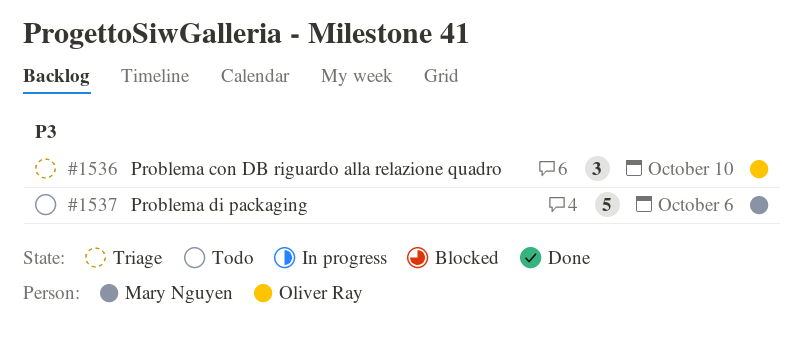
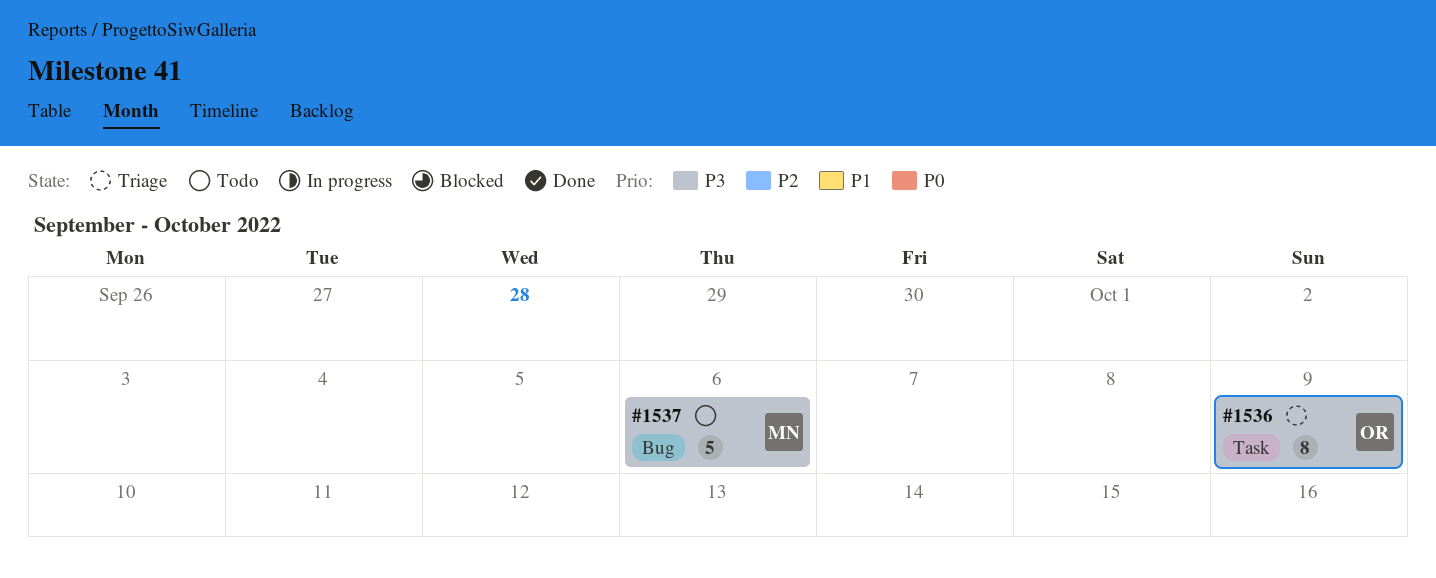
#1536, estimate: 3 -> 8
#1536, due: Oct 10 -> Oct 9

